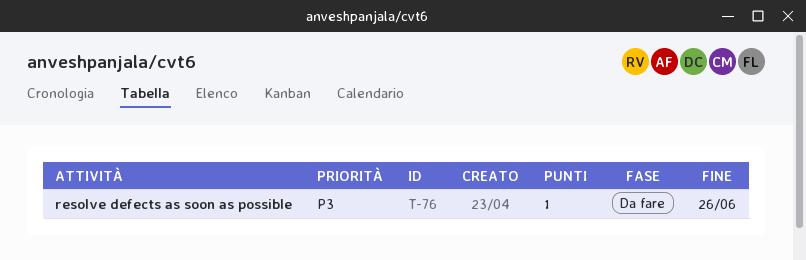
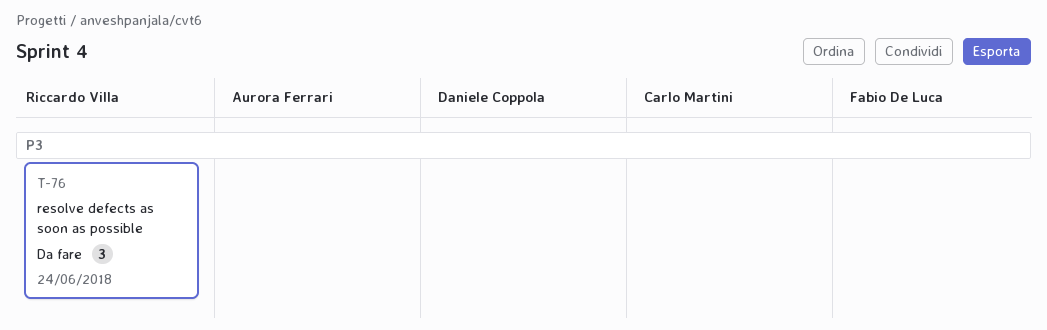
T-76, estimate: 1 -> 3
T-76, due: Jun 26 -> Jun 24

